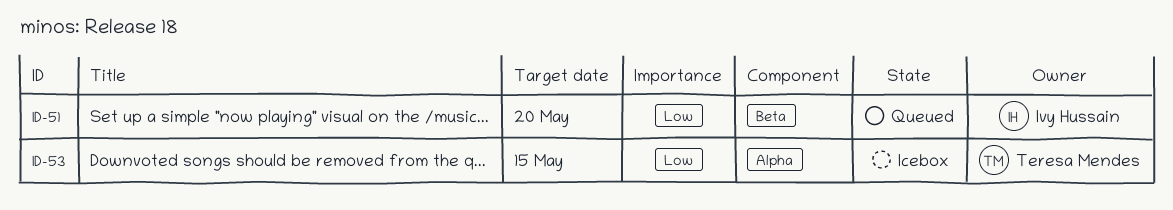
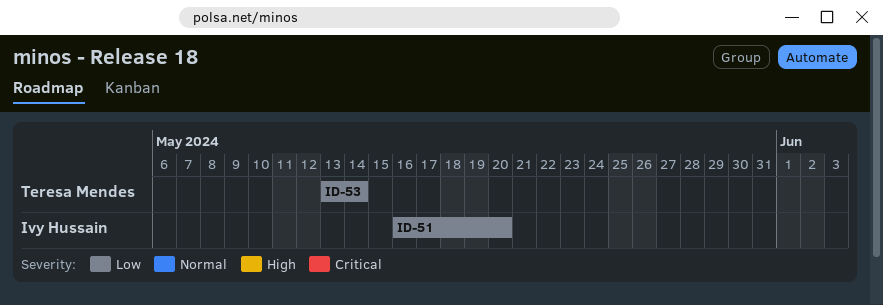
ID-53, due: May 15 -> May 14

